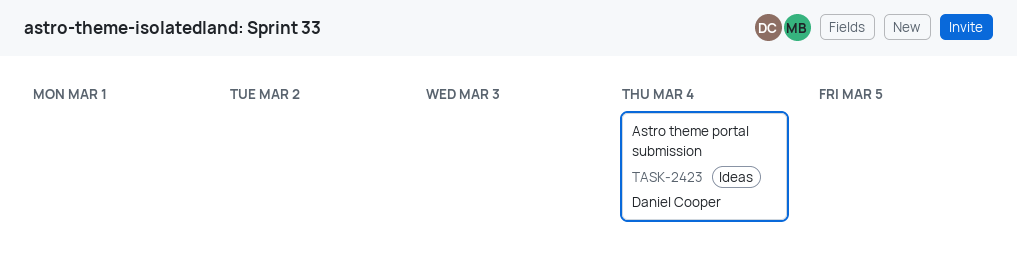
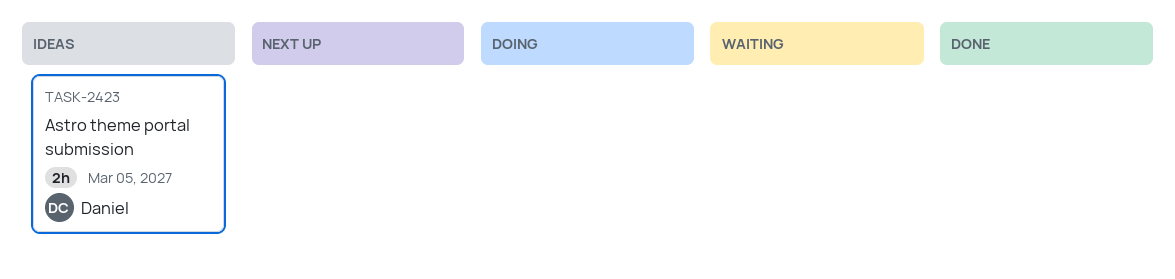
TASK-2423, due: Mar 4 -> Mar 5

